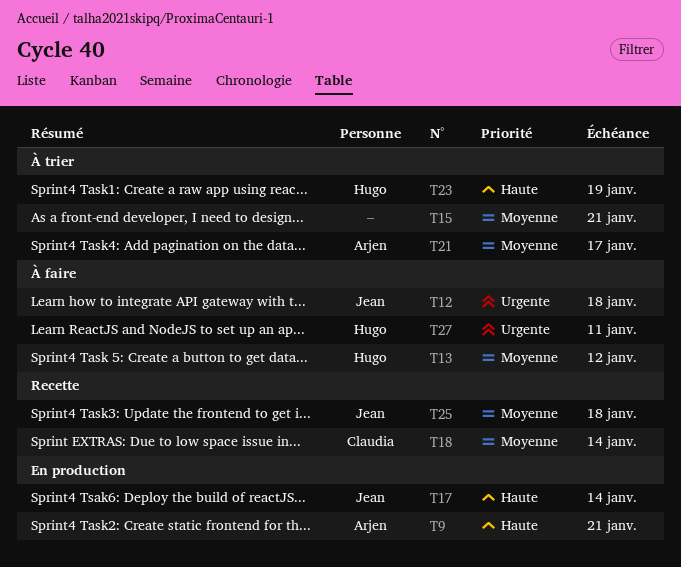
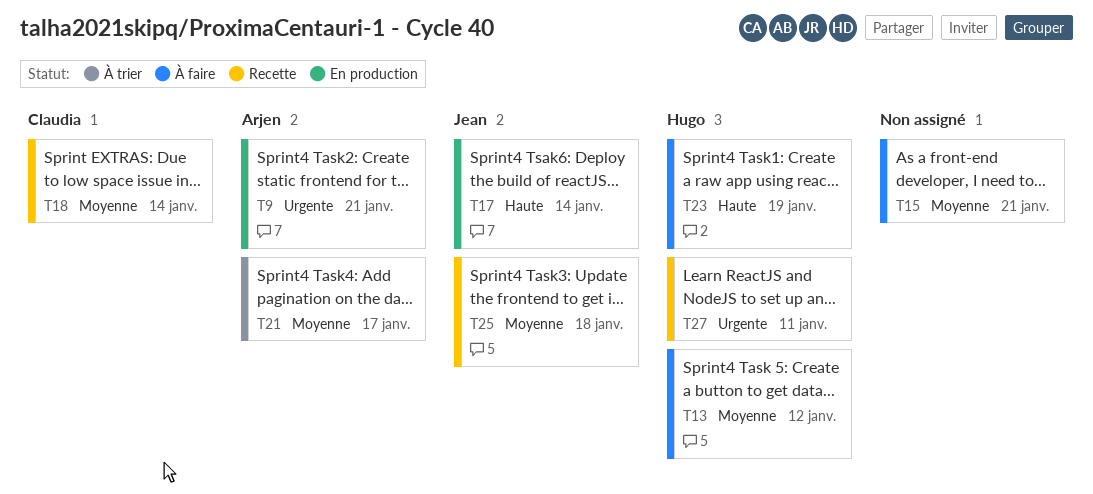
T9, priority: Haute -> Urgente
T12: present -> none
T15, status: À trier -> À faire
T23, status: À trier -> À faire
T27, status: À faire -> Recette

